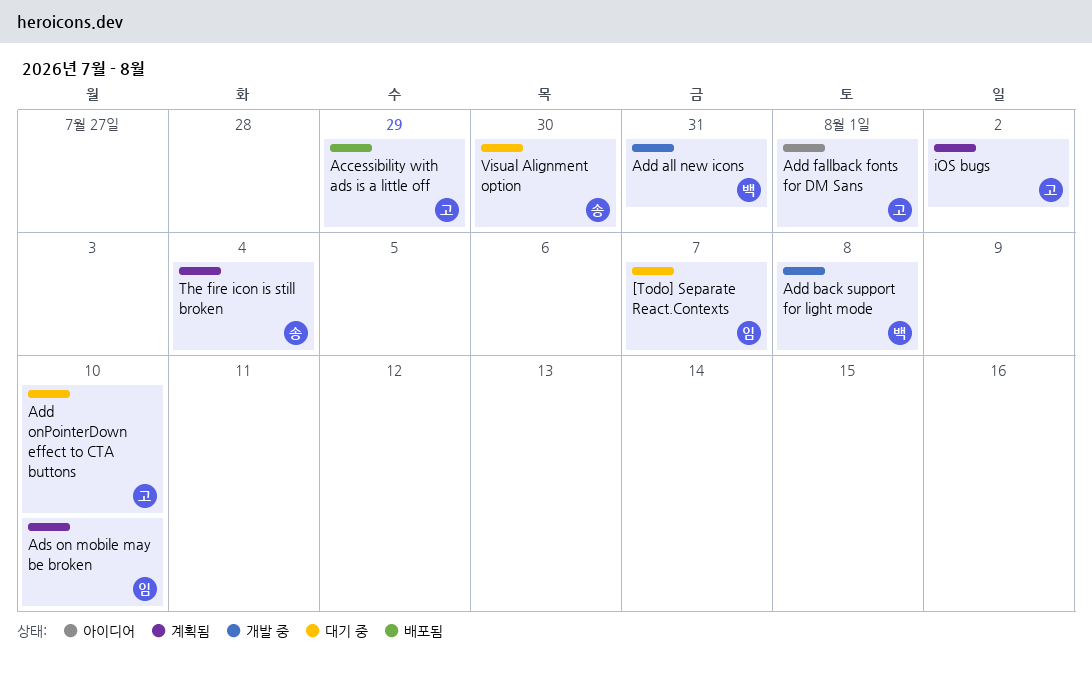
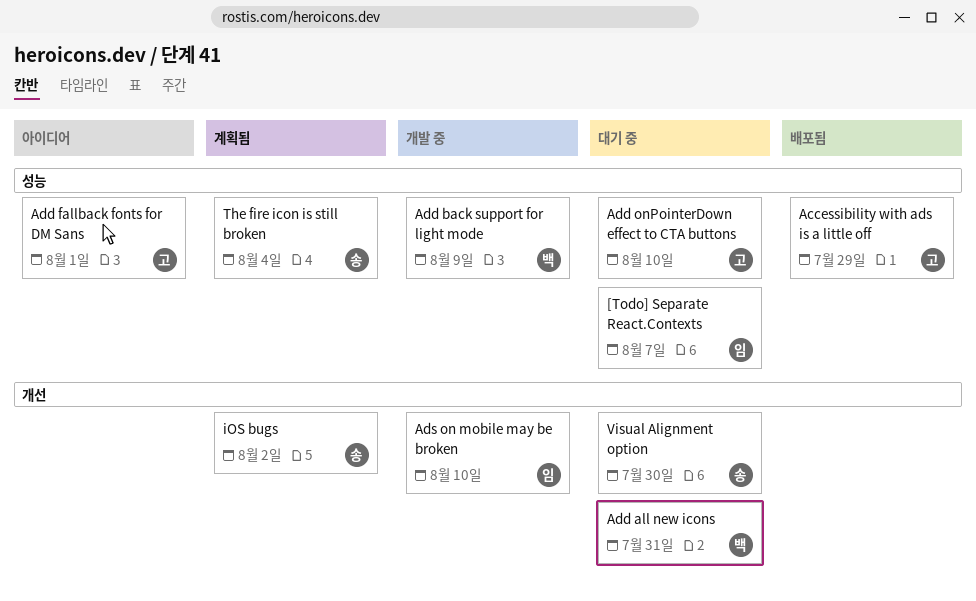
Add all new icons, status: 개발 중 -> 대기 중
Add back support for light mode, due: Aug 8 -> Aug 9
Ads on mobile may be broken, status: 계획됨 -> 개발 중
iOS bugs, owner: 고 -> 송

